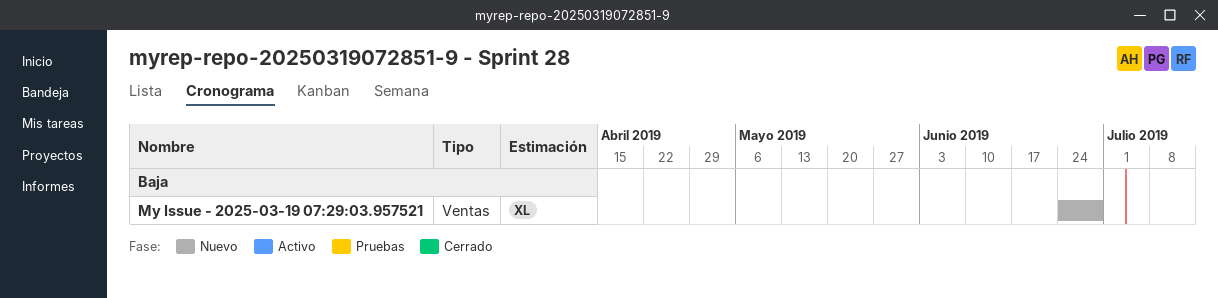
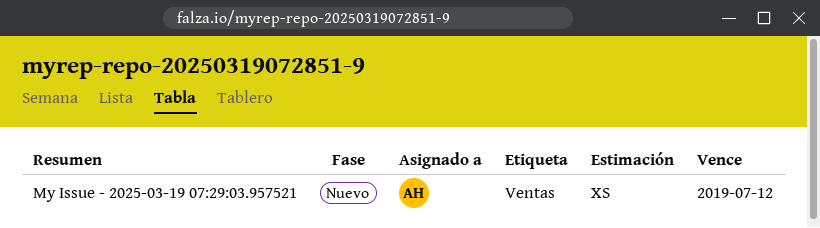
My Issue - 2025-03-19 07:29:03.957521, estimate: XL -> XS
My Issue - 2025-03-19 07:29:03.957521, due: Jun 28 -> Jul 12

